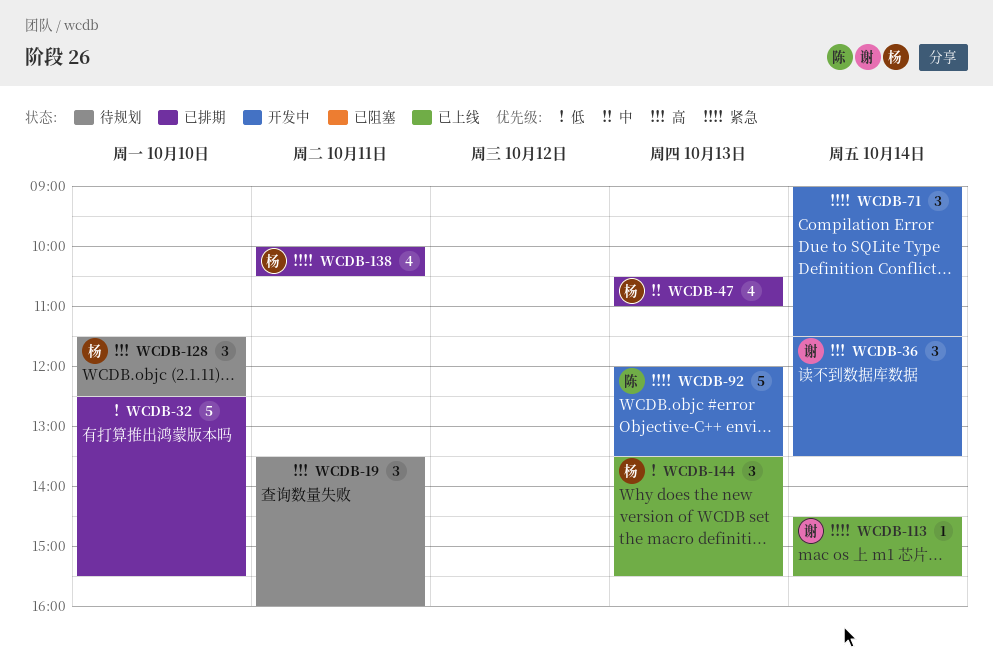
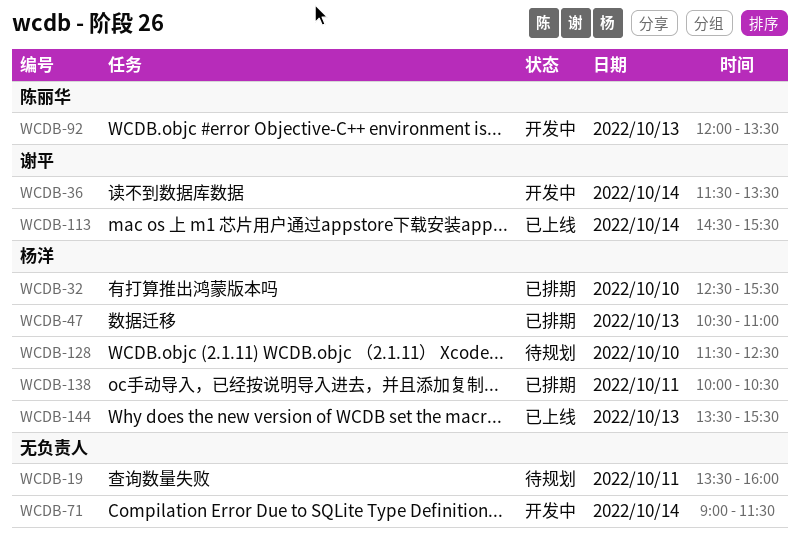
WCDB-32, owner: none -> 杨洋

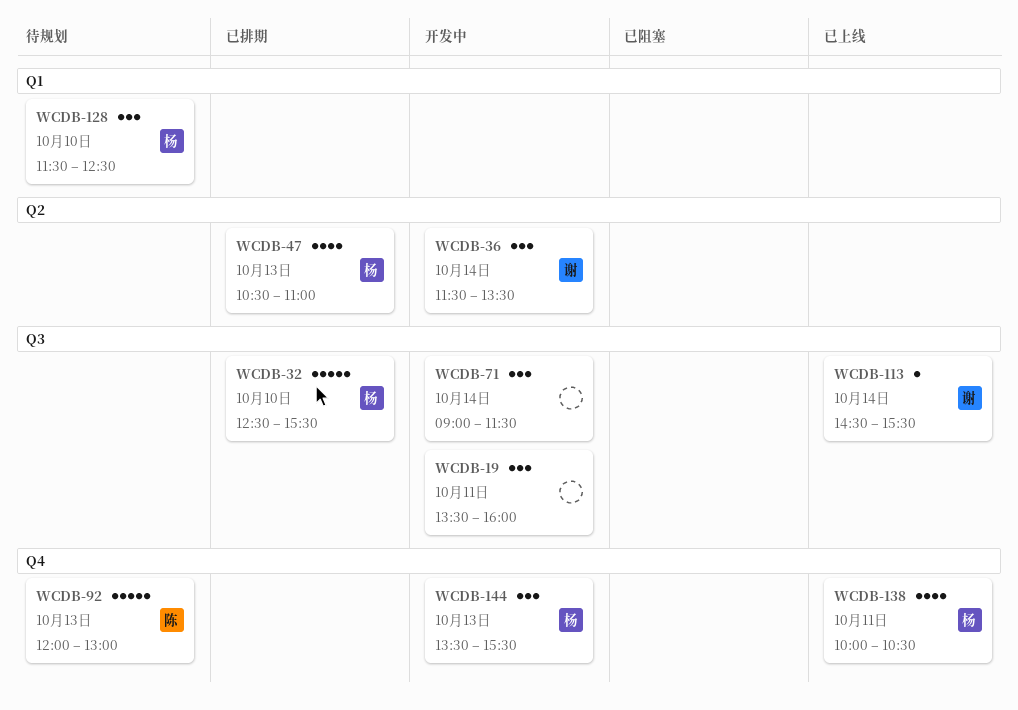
WCDB-19, status: 待规划 -> 开发中
WCDB-92, status: 开发中 -> 待规划
WCDB-92, ends: 13:30 -> 13:00
WCDB-138, status: 已排期 -> 已上线
WCDB-144, status: 已上线 -> 开发中

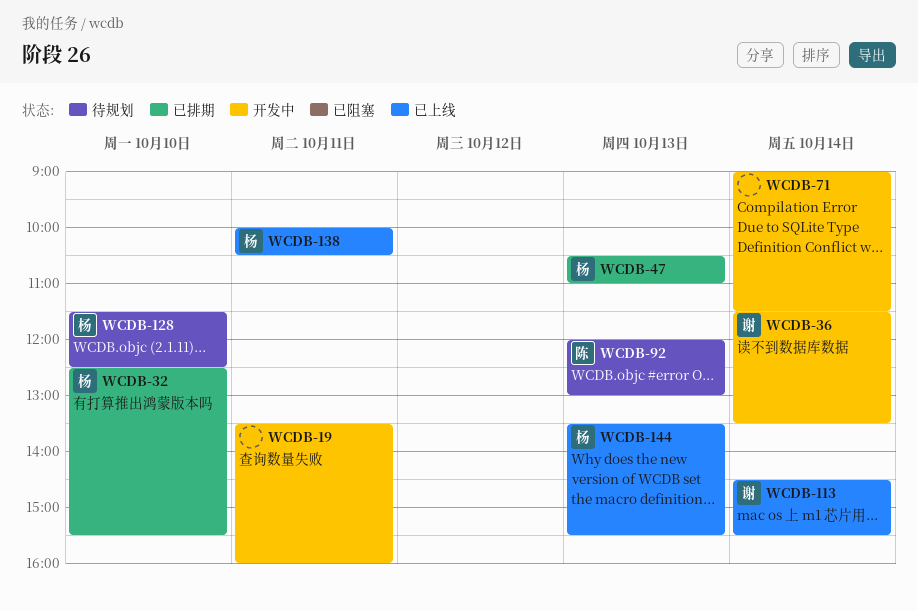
WCDB-144, status: 开发中 -> 已上线

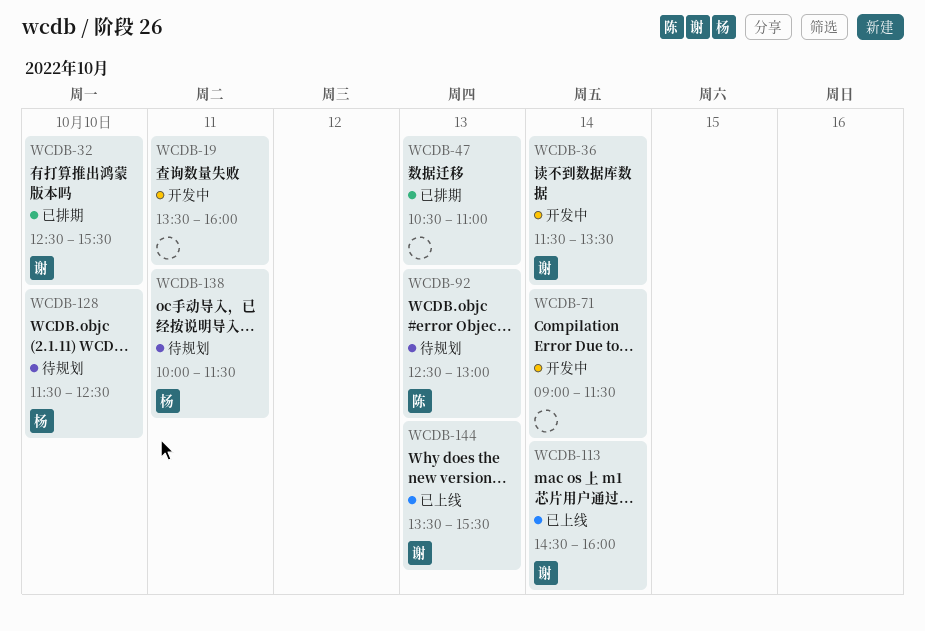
WCDB-32, owner: 杨 -> 谢
WCDB-47, owner: 杨 -> none
WCDB-92, begins: 12:00 -> 12:30
WCDB-113, ends: 15:30 -> 16:00
WCDB-138, status: 已上线 -> 待规划
WCDB-138, ends: 10:30 -> 11:30
WCDB-144, owner: 杨 -> 谢

